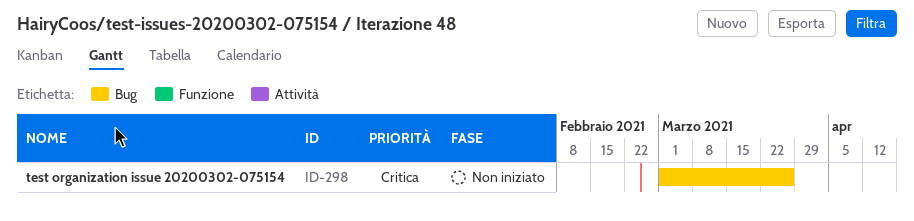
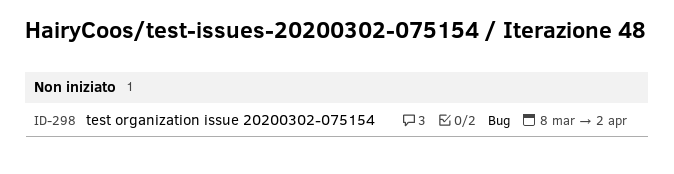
ID-298, start: Mar 1 -> Mar 8
ID-298, due: Mar 26 -> Apr 2

